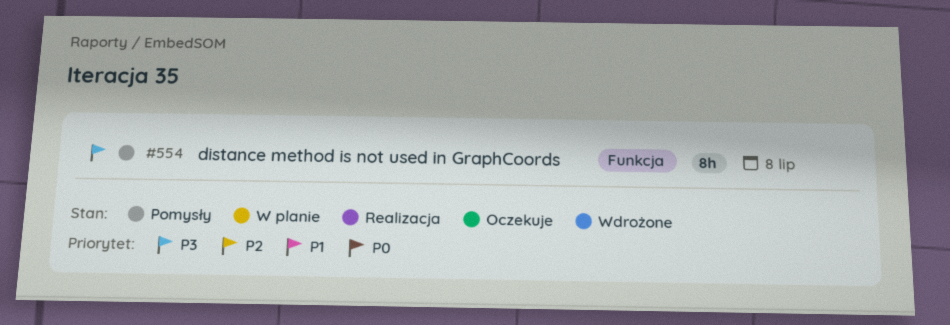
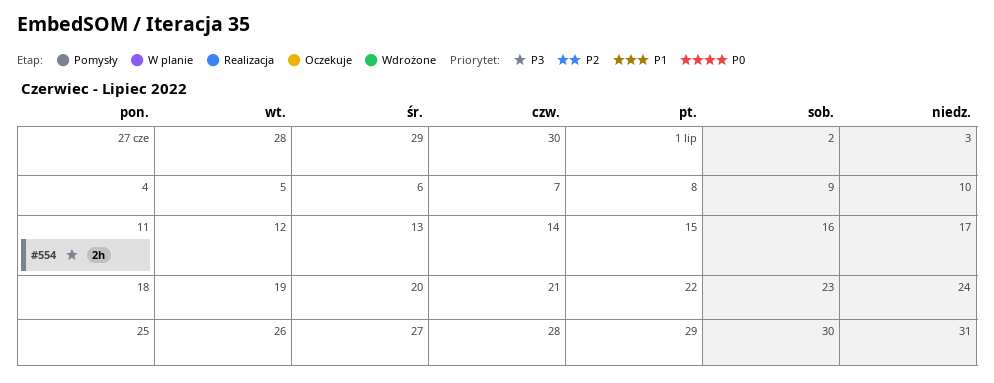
#554, estimate: 8h -> 2h
#554, due: Jul 8 -> Jul 11

